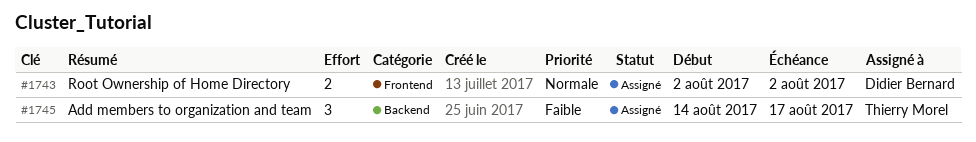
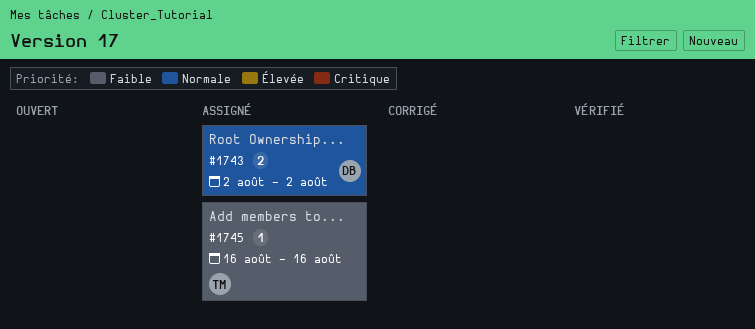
#1745, estimate: 3 -> 1
#1745, start: Aug 14 -> Aug 16
#1745, due: Aug 17 -> Aug 16

